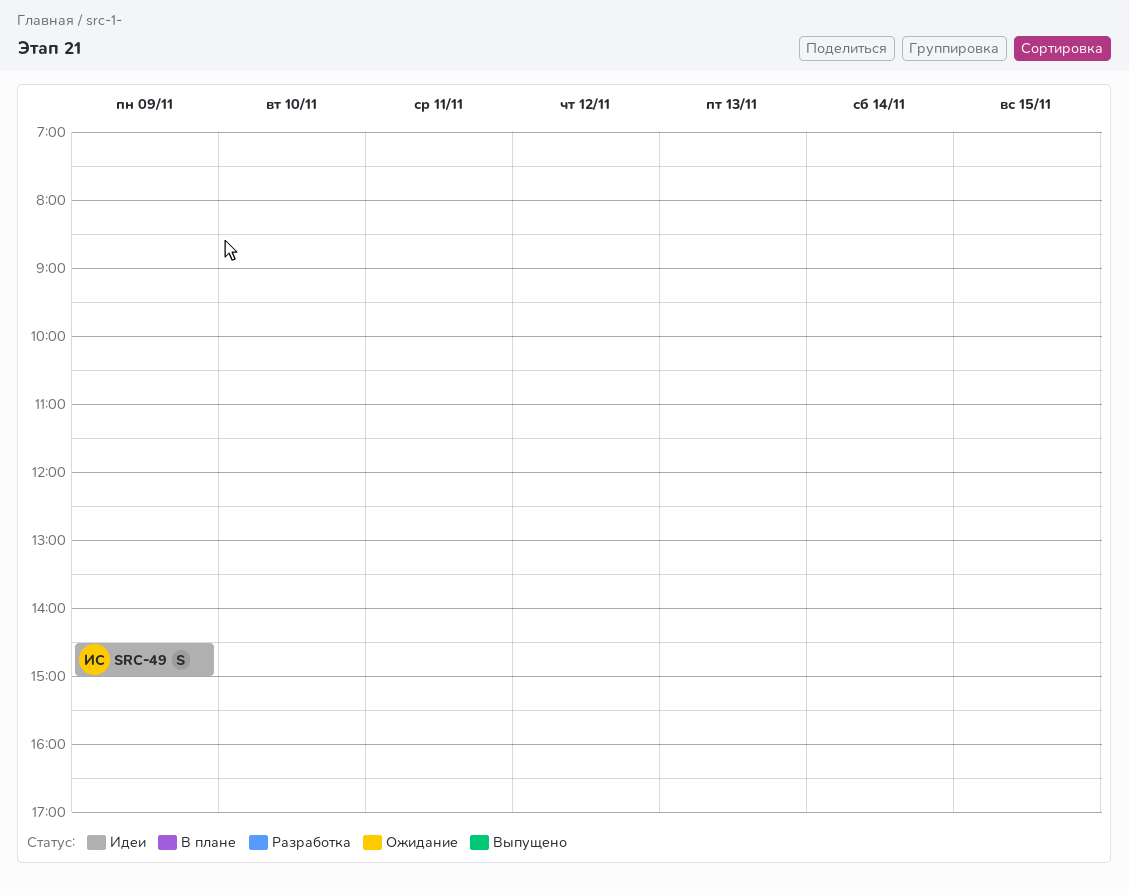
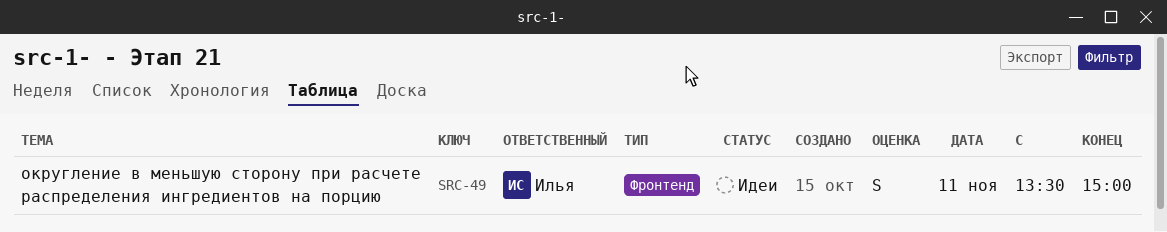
SRC-49, day: Nov 9 -> Nov 11
SRC-49, begins: 14:30 -> 13:30

